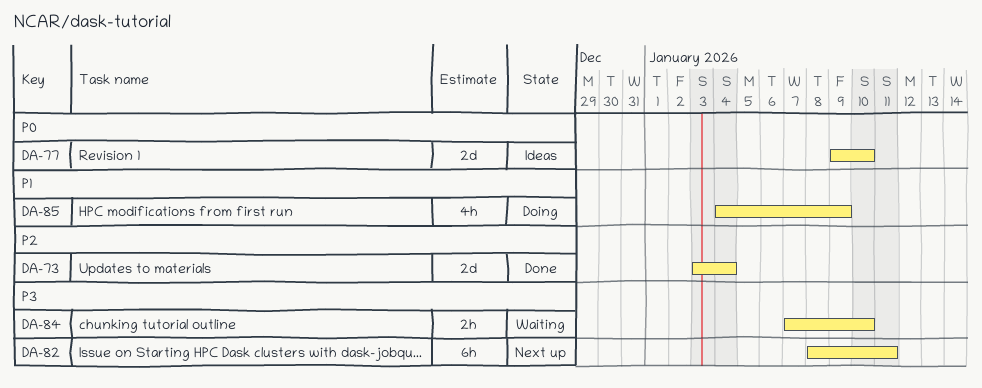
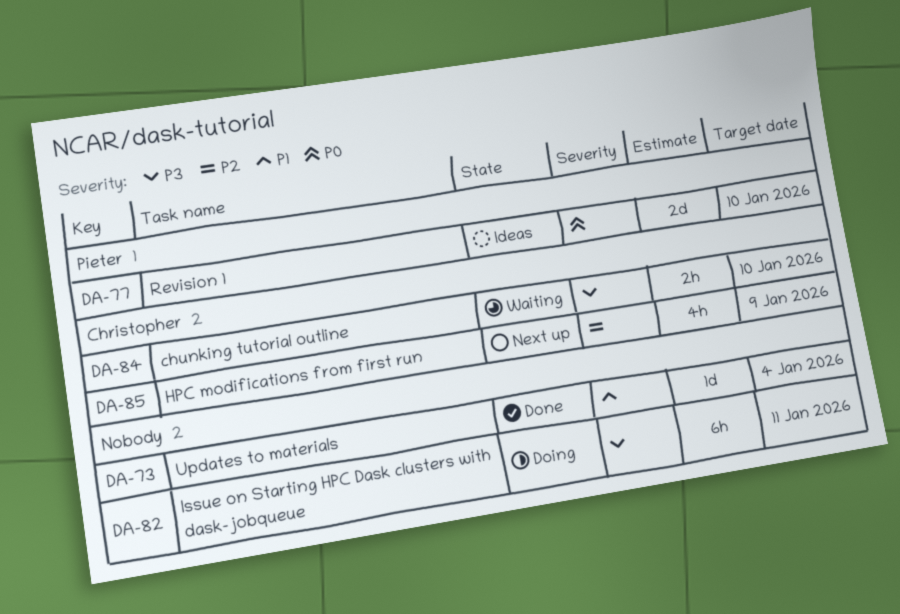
DA-73, priority: P2 -> P1
DA-73, estimate: 2d -> 1d
DA-82, status: Next up -> Doing
DA-85, status: Doing -> Next up
DA-85, priority: P1 -> P2

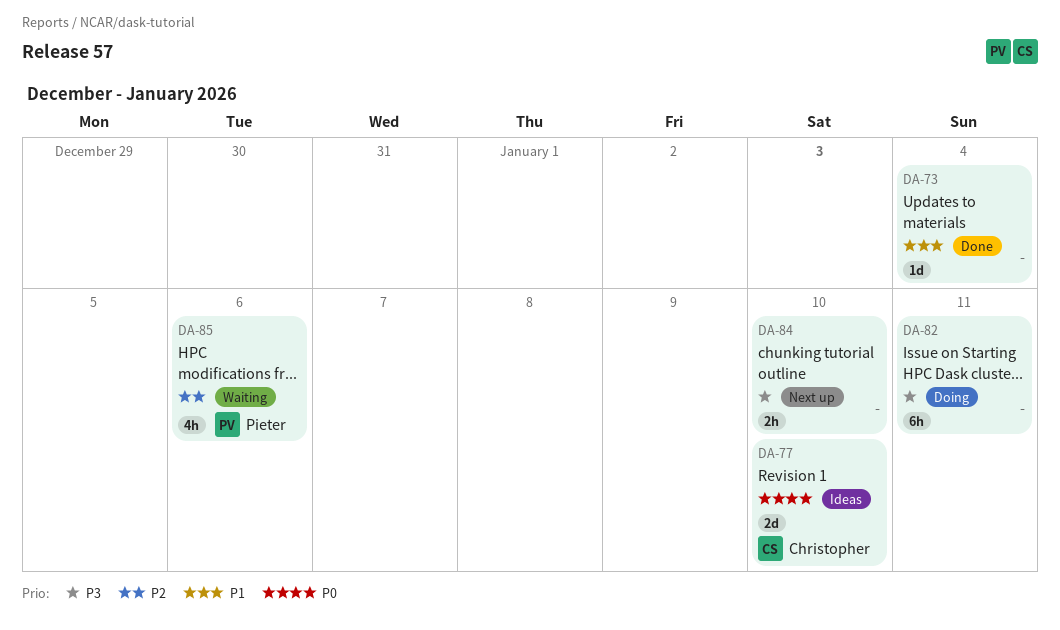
DA-77, owner: Pieter -> Christopher
DA-84, status: Waiting -> Next up
DA-84, owner: Christopher -> none
DA-85, status: Next up -> Waiting
DA-85, owner: Christopher -> Pieter
DA-85, due: Jan 9 -> Jan 6

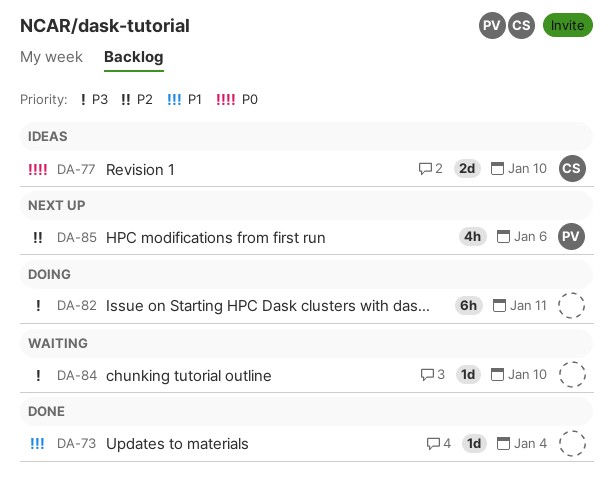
DA-84, status: Next up -> Waiting
DA-84, estimate: 2h -> 1d
DA-85, status: Waiting -> Next up

